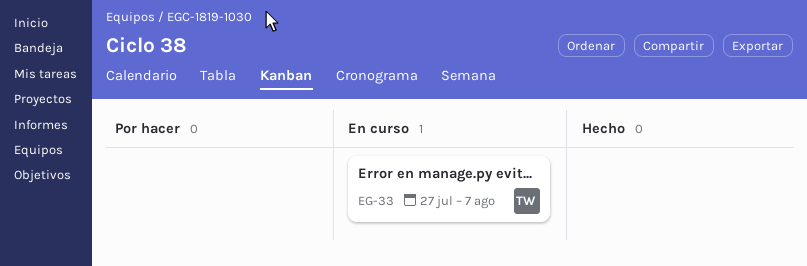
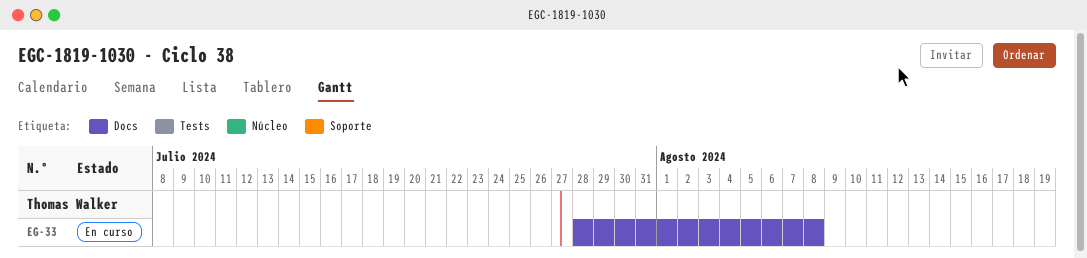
EG-33, start: Jul 27 -> Jul 28
EG-33, due: Aug 7 -> Aug 8

